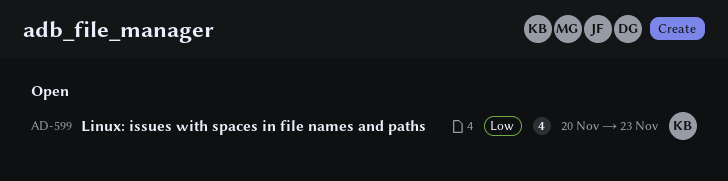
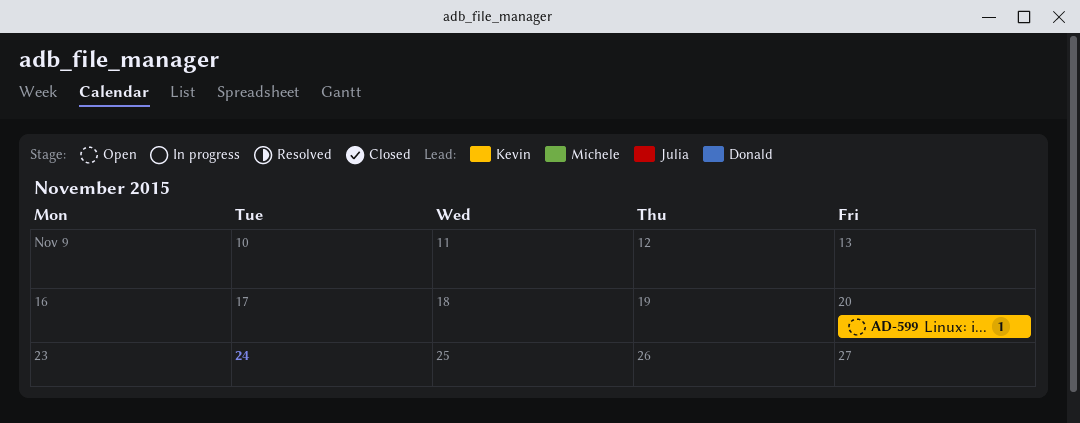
AD-599, estimate: 4 -> 1
AD-599, due: Nov 23 -> Nov 20

